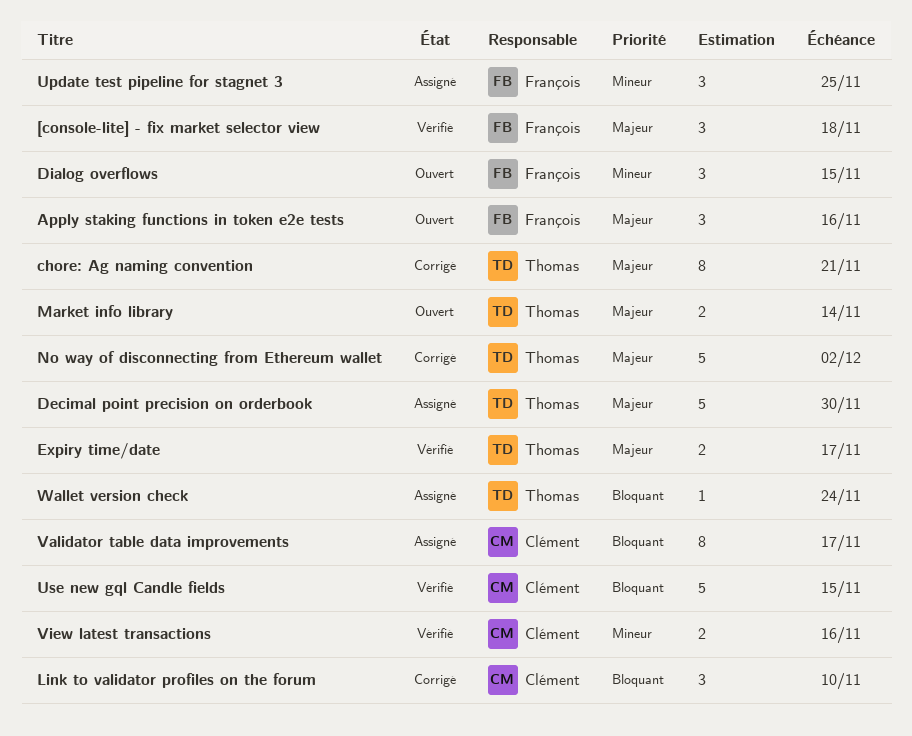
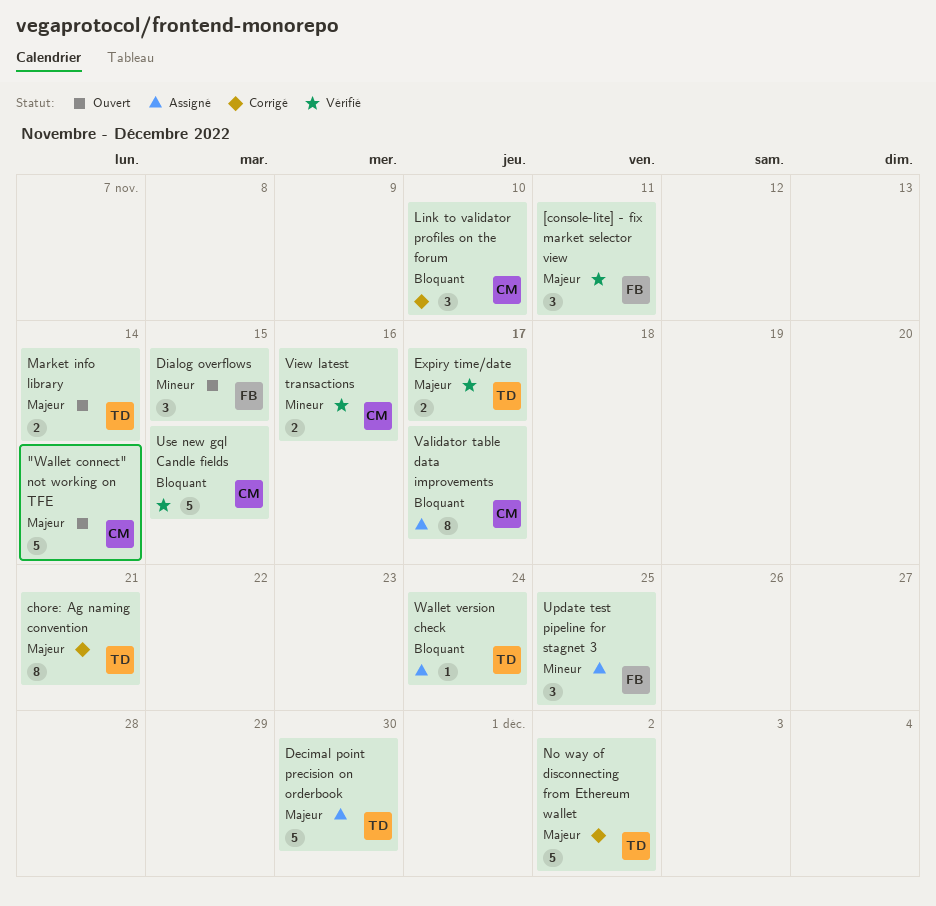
"Wallet connect" not working on TFE: none -> present
[console-lite] - fix market selector view, due: Nov 18 -> Nov 11
Apply staking functions in token e2e tests: present -> none

